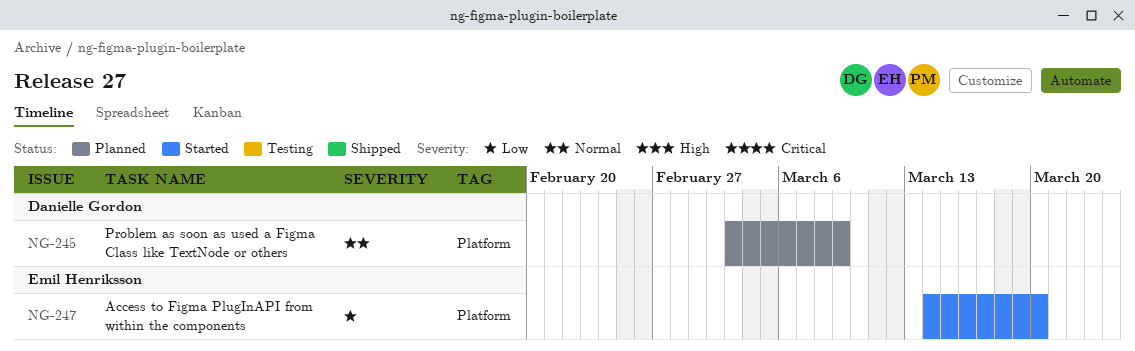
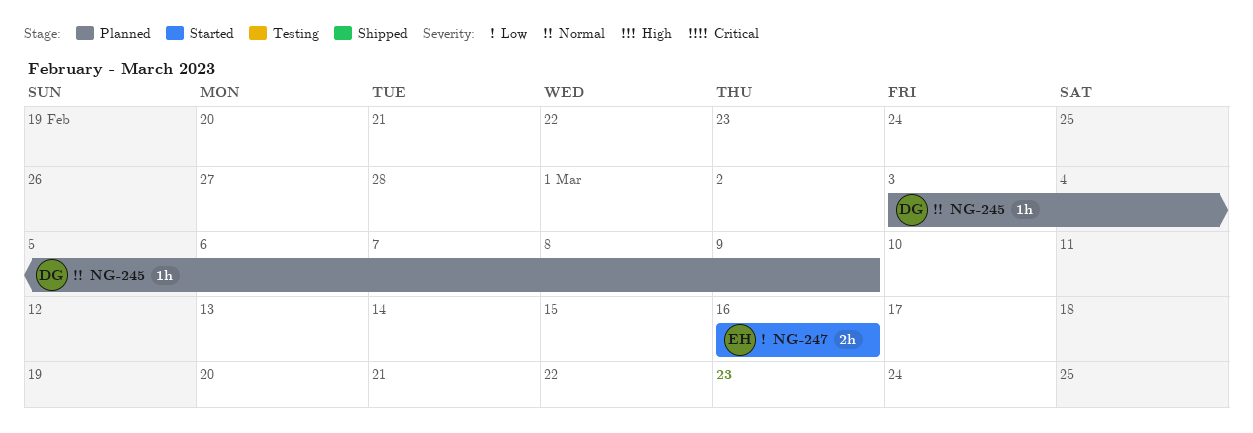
NG-247, start: Mar 14 -> Mar 16
NG-247, due: Mar 20 -> Mar 16

